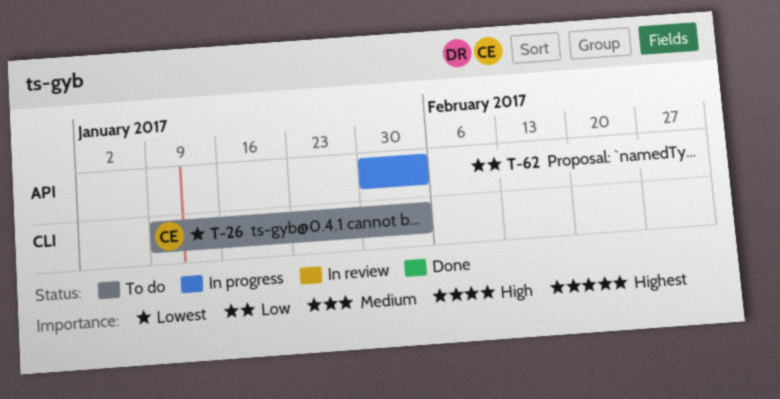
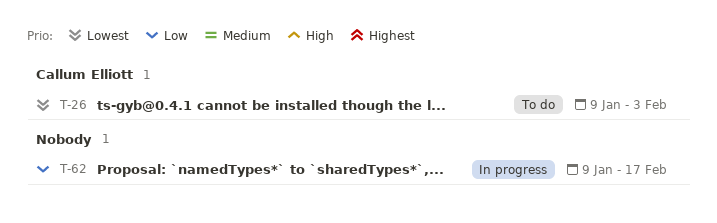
T-62, start: Jan 30 -> Jan 9
T-62, due: Feb 3 -> Feb 17

